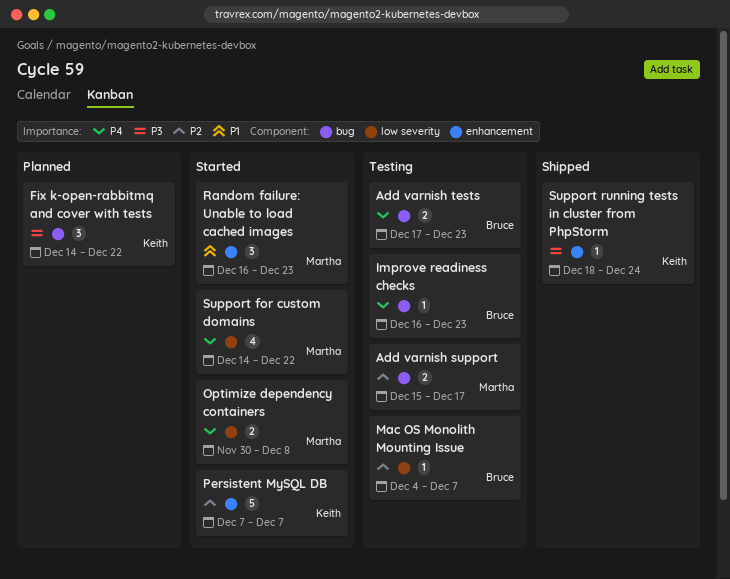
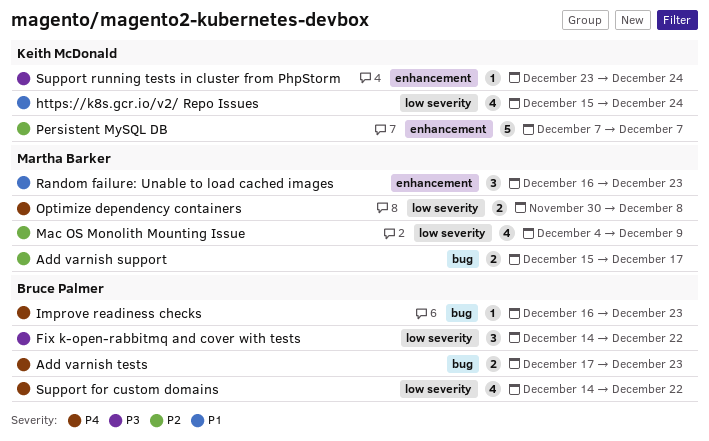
Fix k-open-rabbitmq and cover with tests, owner: Keith McDonald -> Bruce Palmer
Fix k-open-rabbitmq and cover with tests, label: bug -> low severity
https://k8s.gcr.io/v2/ Repo Issues: none -> present
Mac OS Monolith Mounting Issue, owner: Bruce Palmer -> Martha Barker
Mac OS Monolith Mounting Issue, estimate: 1 -> 4
Mac OS Monolith Mounting Issue, due: Dec 7 -> Dec 9
Support for custom domains, owner: Martha Barker -> Bruce Palmer
Support running tests in cluster from PhpStorm, start: Dec 18 -> Dec 23

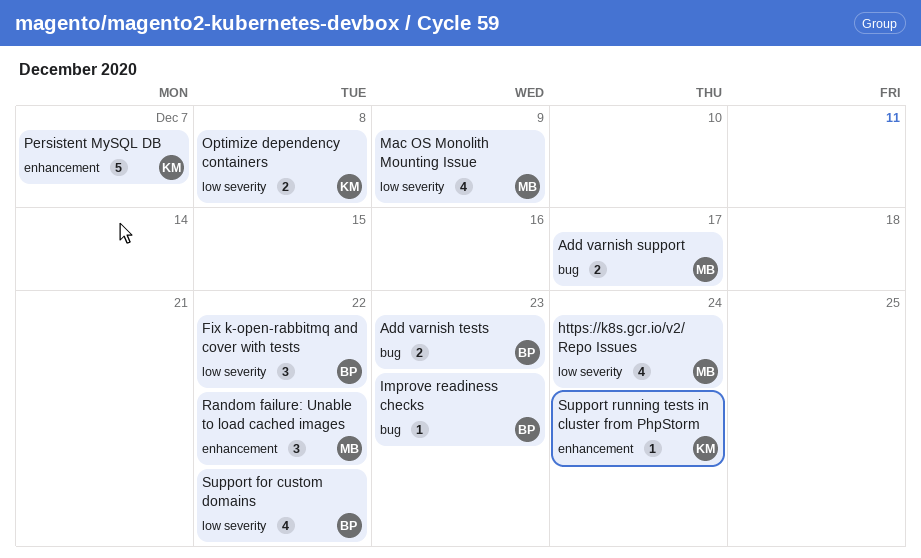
https://k8s.gcr.io/v2/ Repo Issues, owner: Keith McDonald -> Martha Barker
Optimize dependency containers, owner: Martha Barker -> Keith McDonald
Random failure: Unable to load cached images, due: Dec 23 -> Dec 22

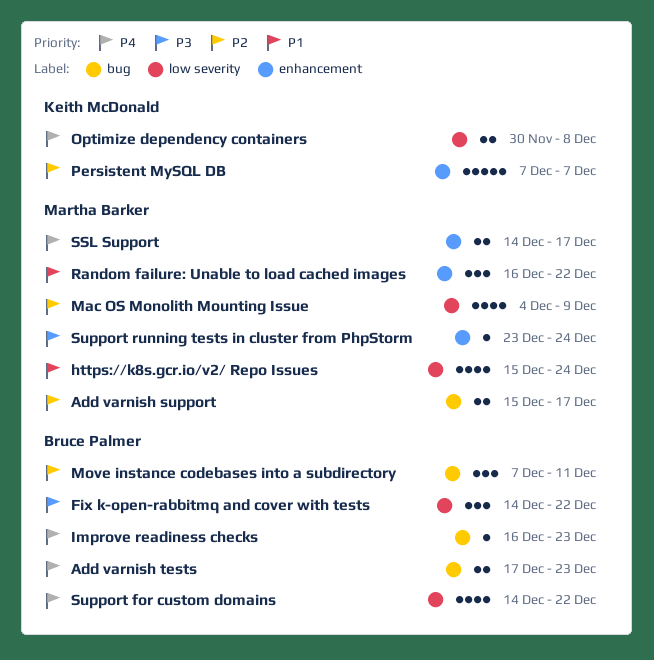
Move instance codebases into a subdirectory: none -> present
SSL Support: none -> present
Support running tests in cluster from PhpStorm, owner: Keith McDonald -> Martha Barker

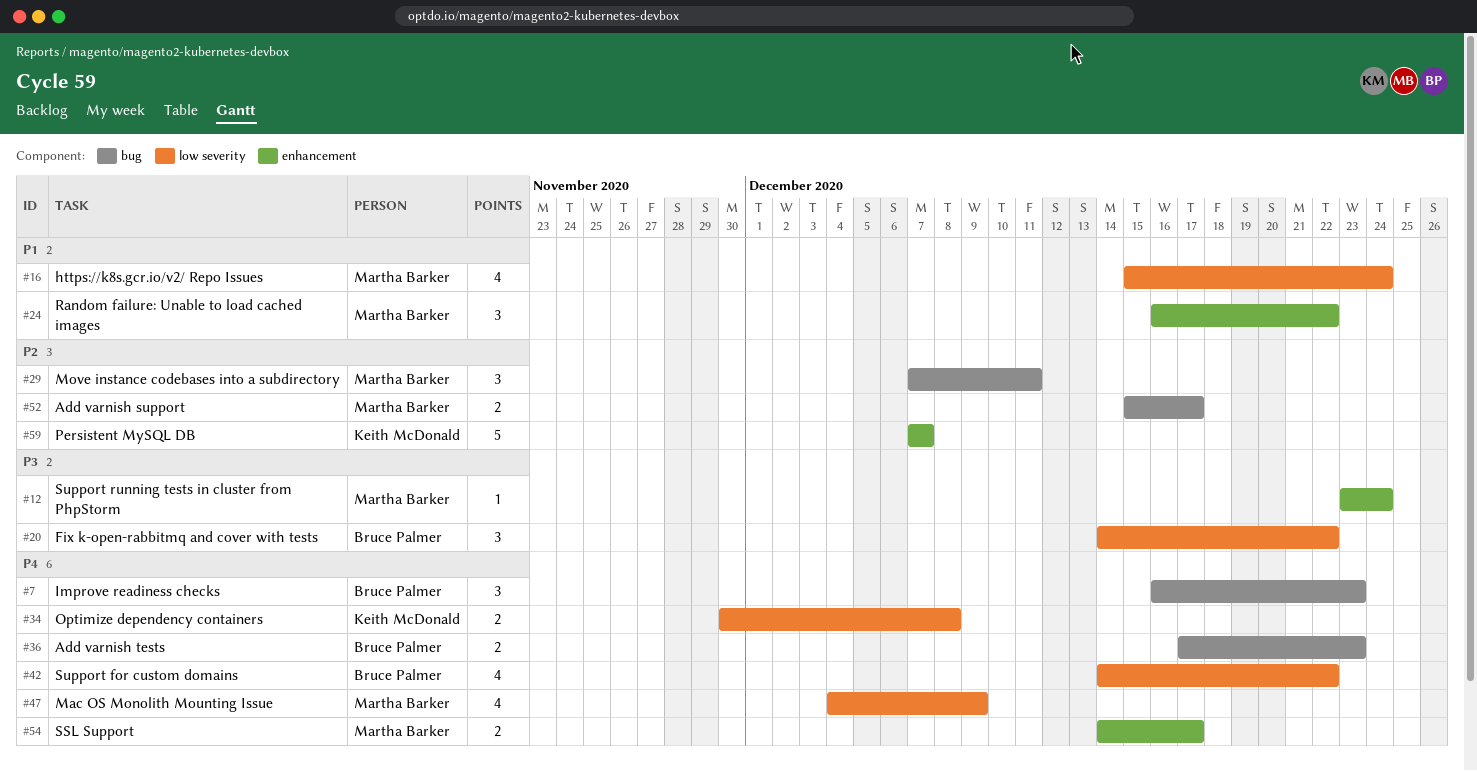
Improve readiness checks, estimate: 1 -> 3
Mac OS Monolith Mounting Issue, priority: P2 -> P4
Move instance codebases into a subdirectory, owner: Bruce Palmer -> Martha Barker

